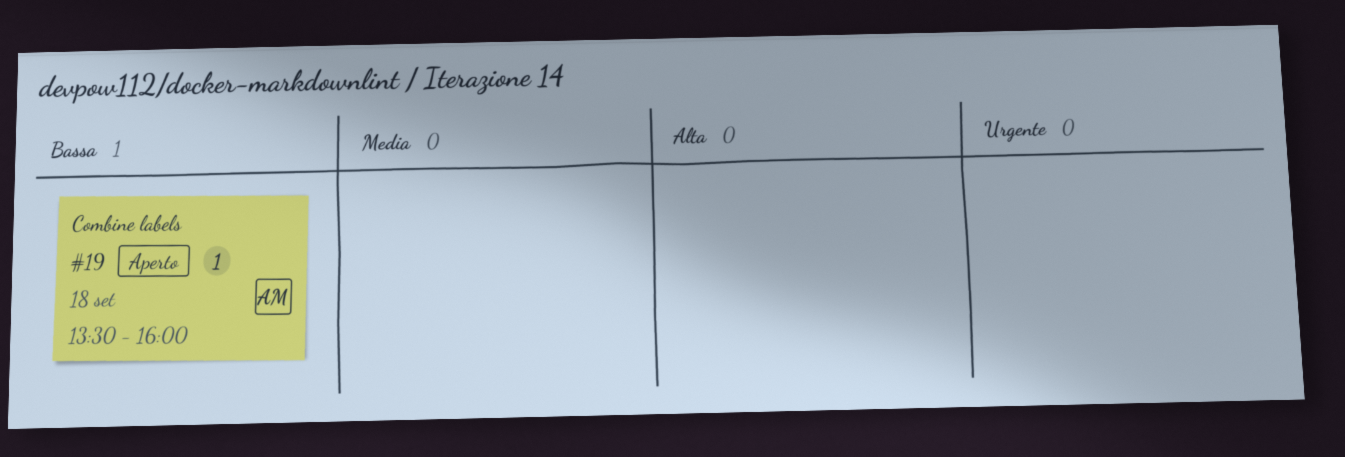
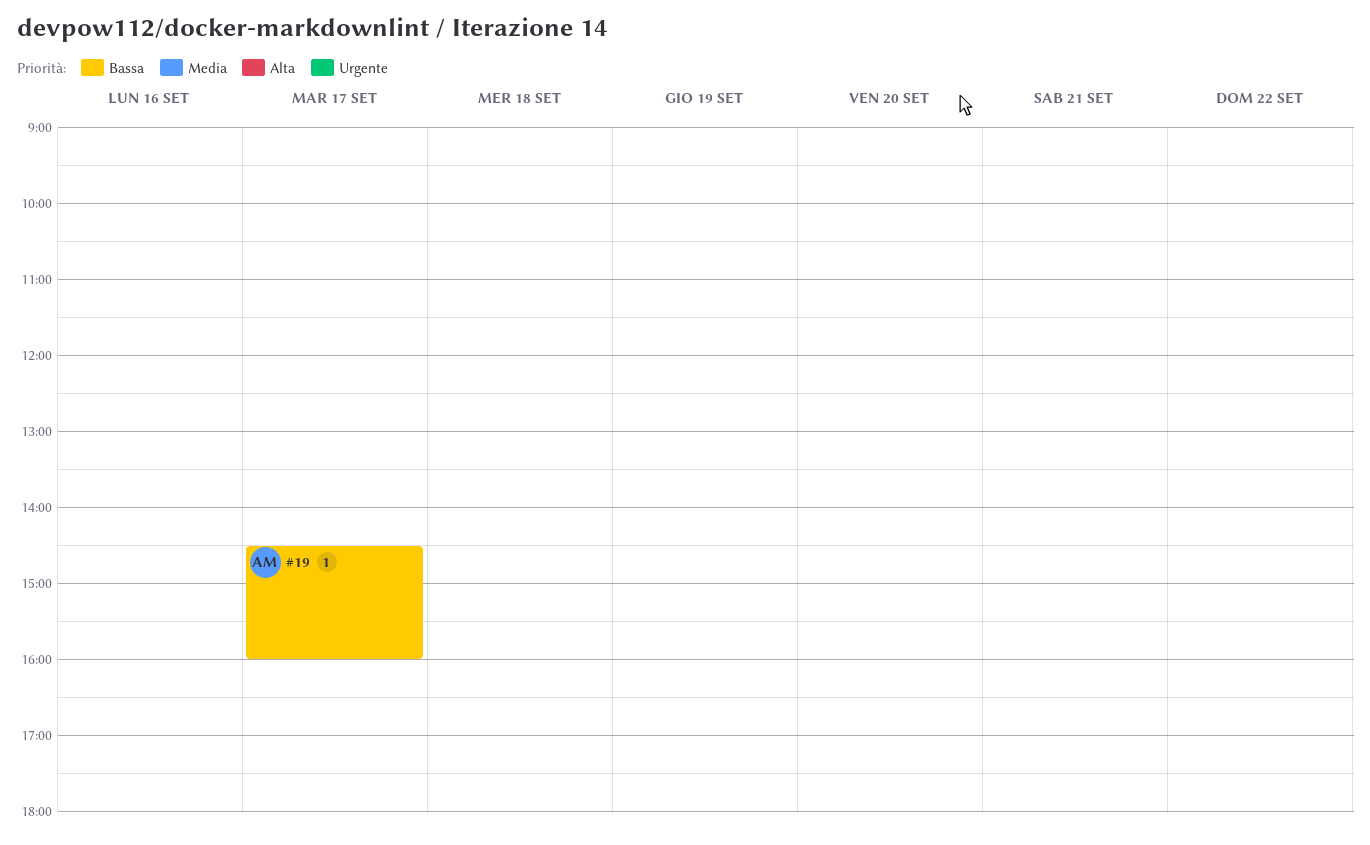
#19, day: Sep 18 -> Sep 17
#19, begins: 13:30 -> 14:30

